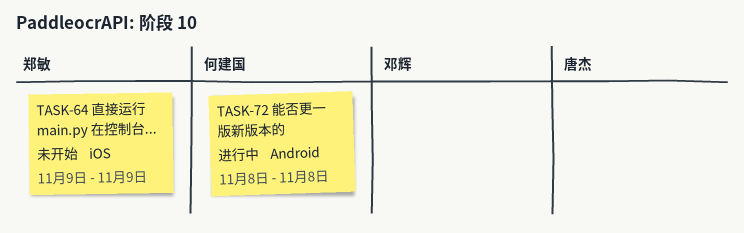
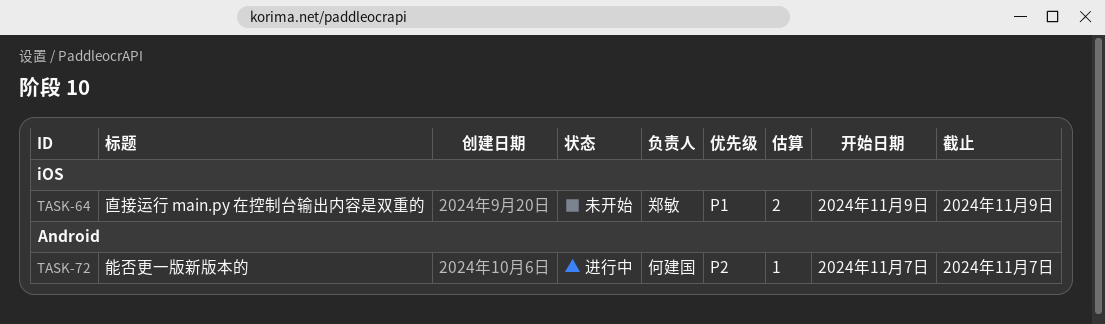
TASK-72, start: Nov 8 -> Nov 7
TASK-72, due: Nov 8 -> Nov 7

